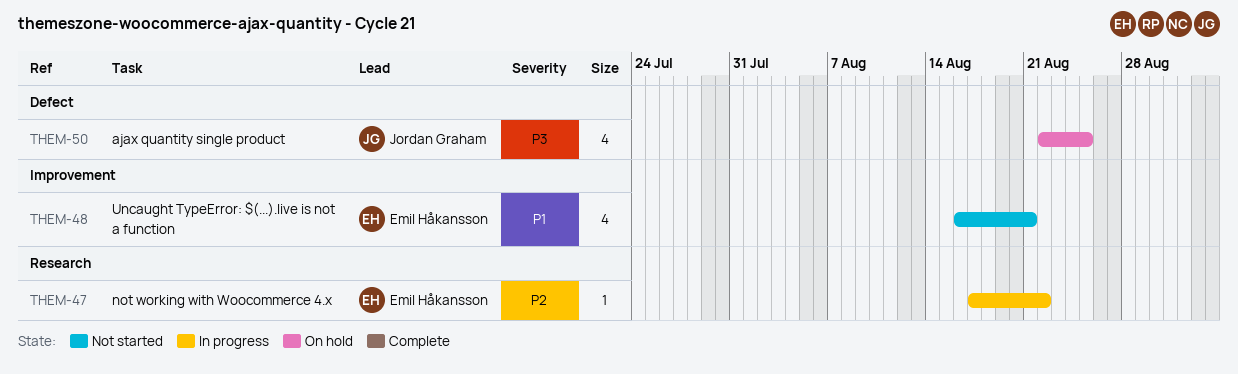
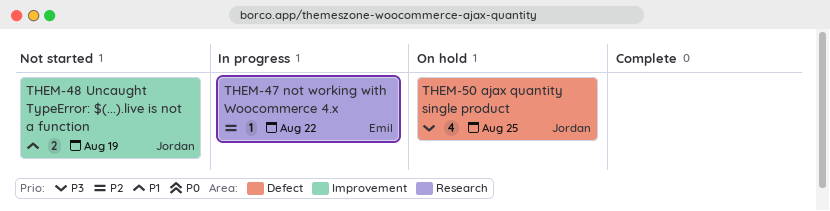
THEM-48, owner: Emil Håkansson -> Jordan Graham
THEM-48, estimate: 4 -> 2
THEM-48, due: Aug 21 -> Aug 19

